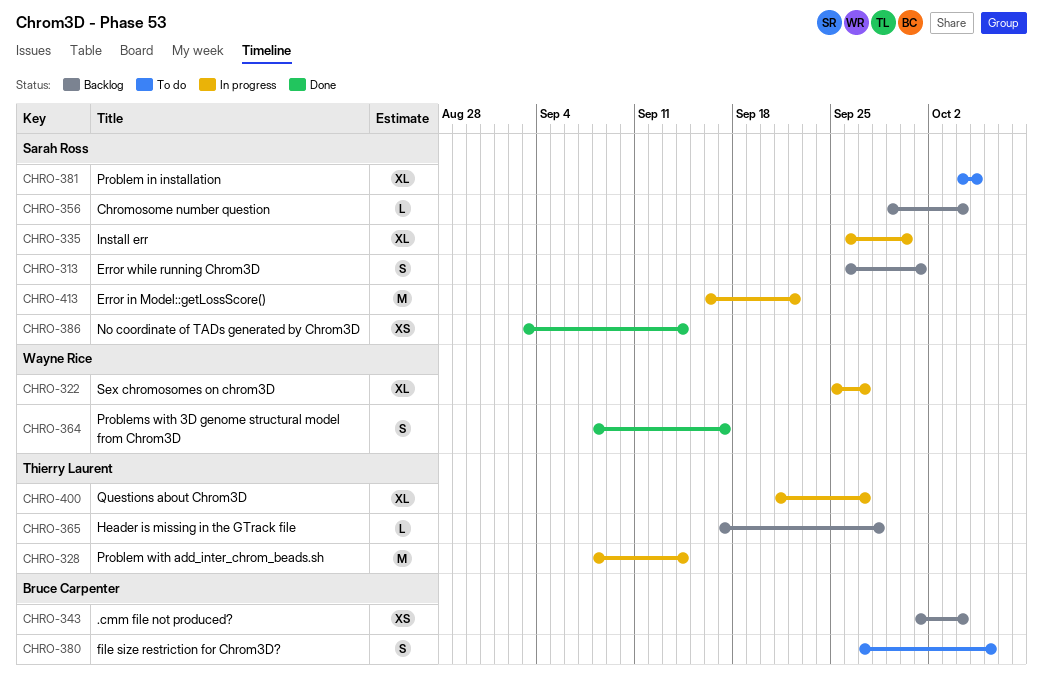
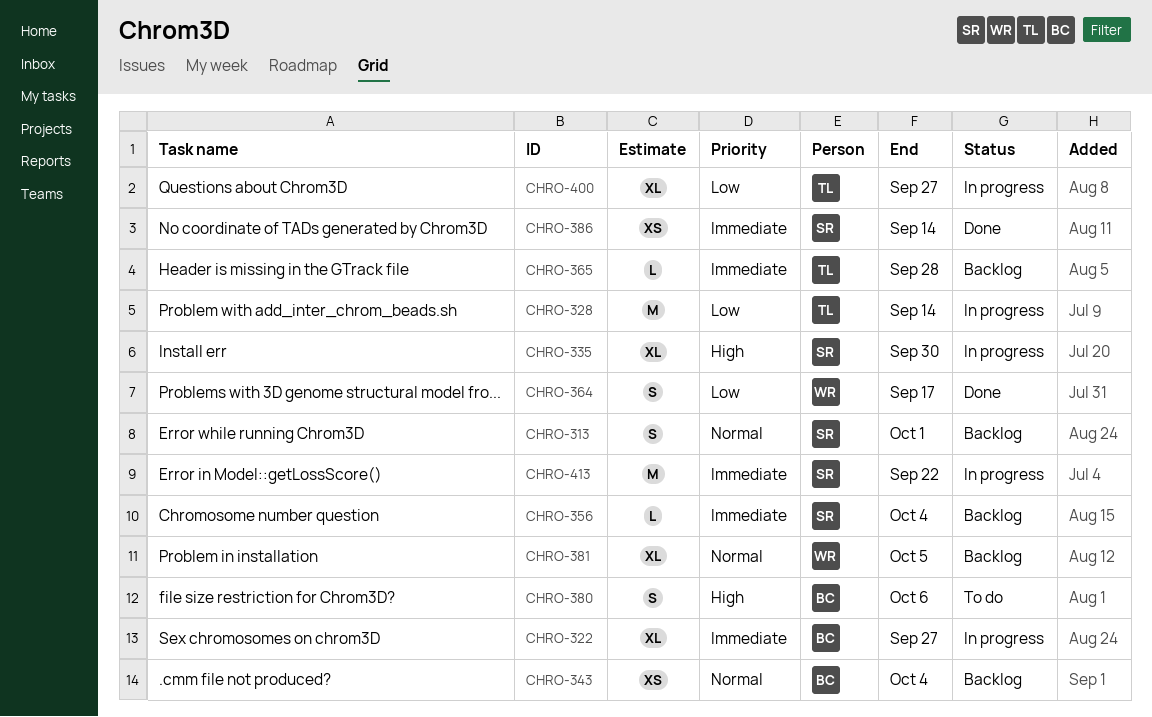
CHRO-322, owner: Wayne Rice -> Bruce Carpenter
CHRO-381, status: To do -> Backlog
CHRO-381, owner: Sarah Ross -> Wayne Rice

